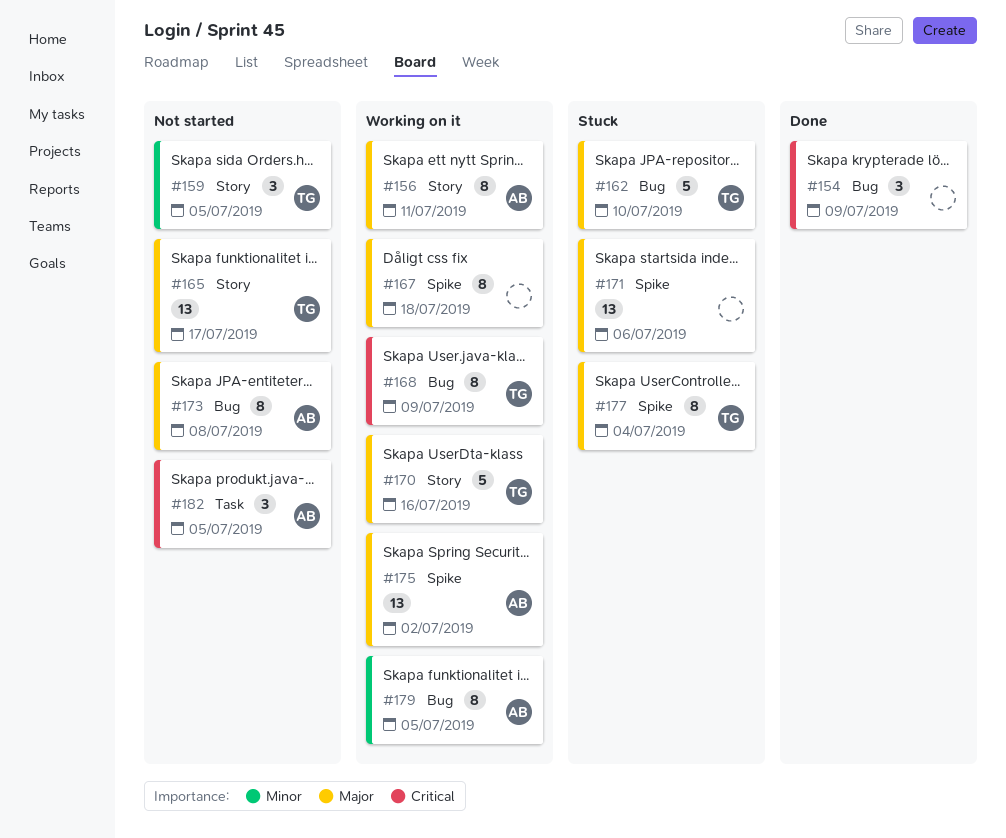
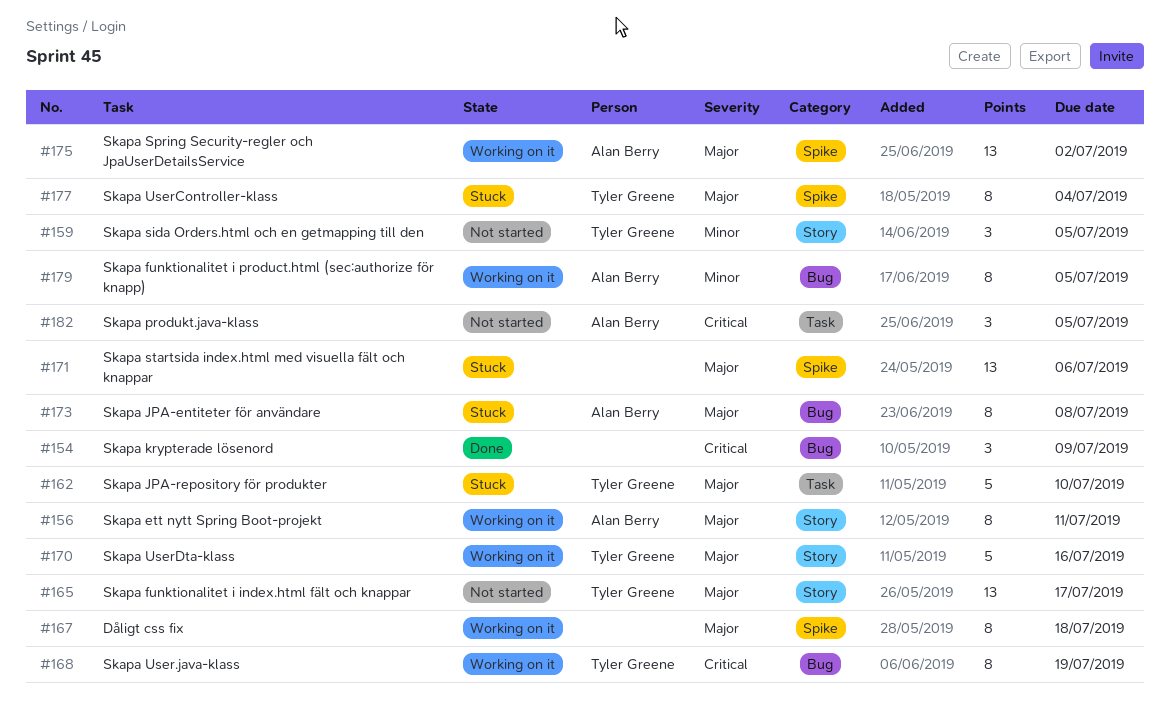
#162, label: Bug -> Task
#168, due: Jul 9 -> Jul 19
#173, status: Not started -> Stuck

